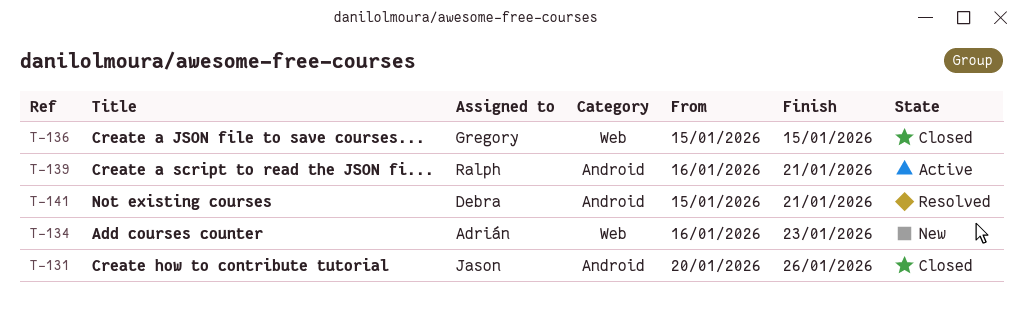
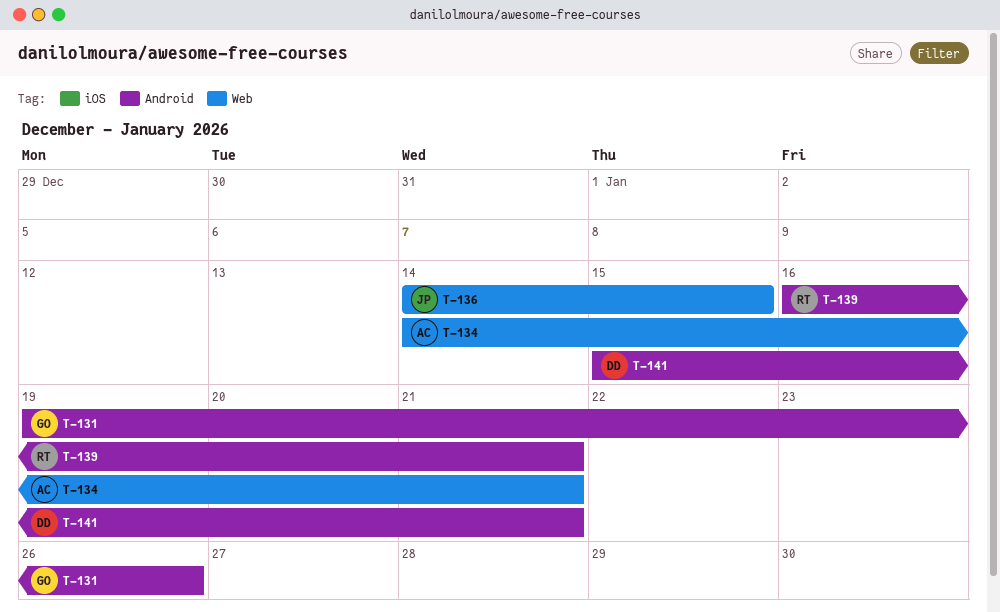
T-131, owner: Jason -> Gregory
T-131, start: Jan 20 -> Jan 19
T-134, start: Jan 16 -> Jan 14
T-134, due: Jan 23 -> Jan 21
T-136, owner: Gregory -> Jason
T-136, start: Jan 15 -> Jan 14

